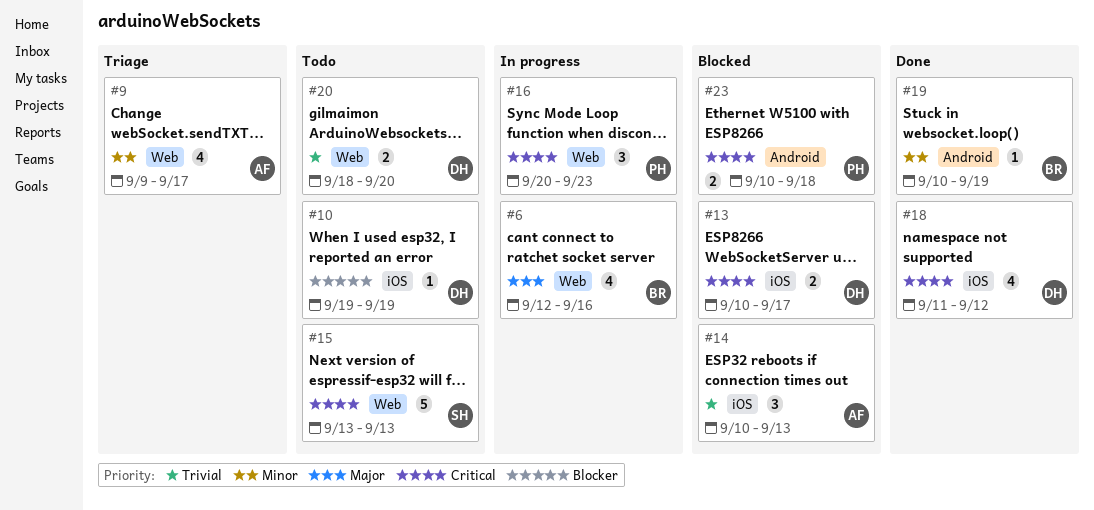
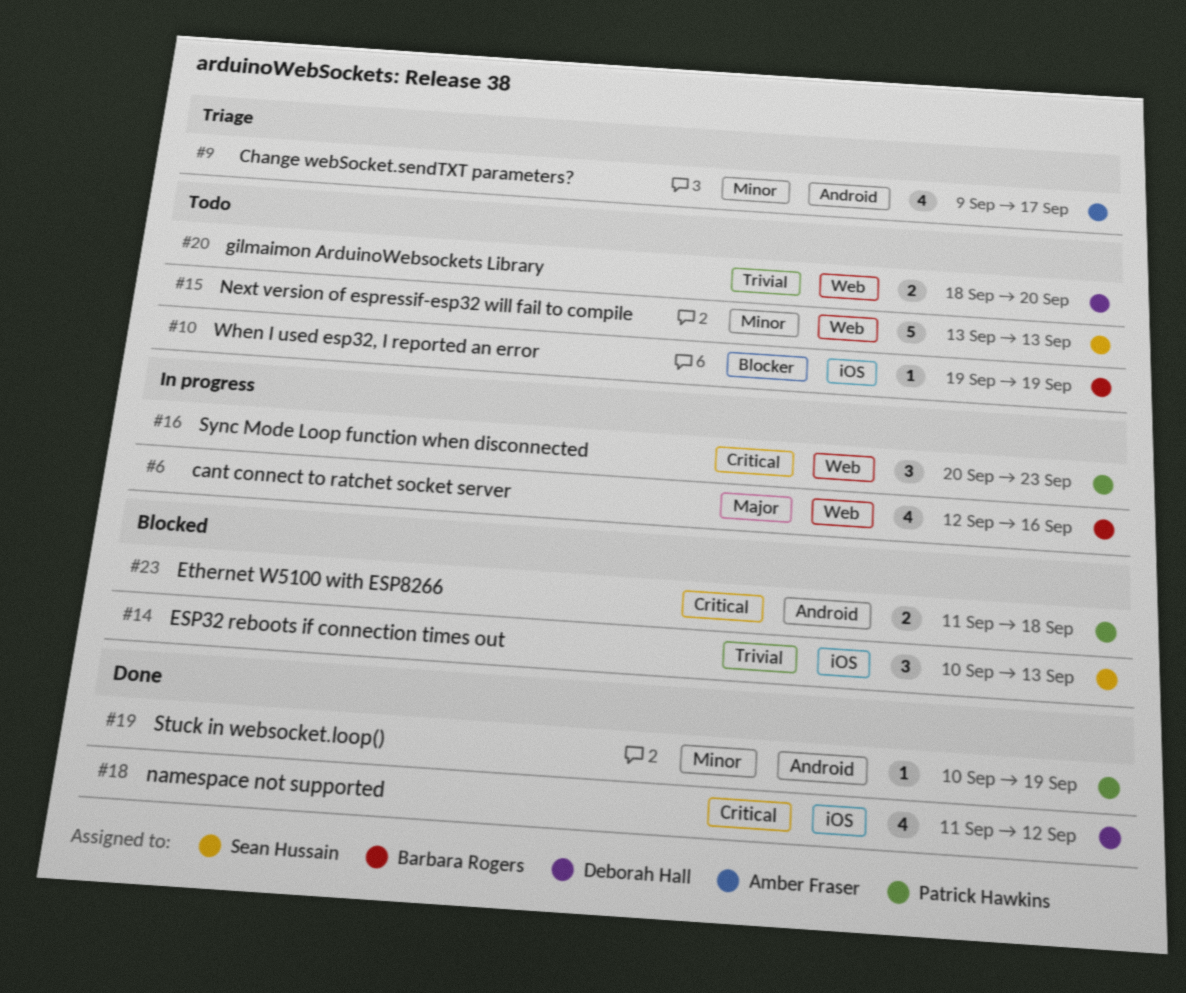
#9, label: Web -> Android
#10, owner: Deborah Hall -> Barbara Rogers
#13: present -> none
#14, owner: Amber Fraser -> Sean Hussain
#15, priority: Critical -> Minor
#19, owner: Barbara Rogers -> Patrick Hawkins
#23, start: Sep 10 -> Sep 11

